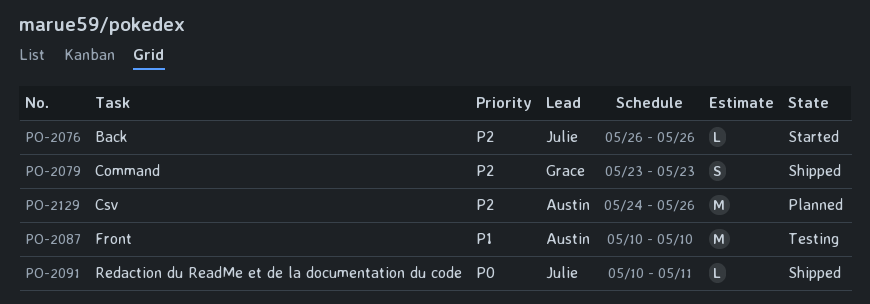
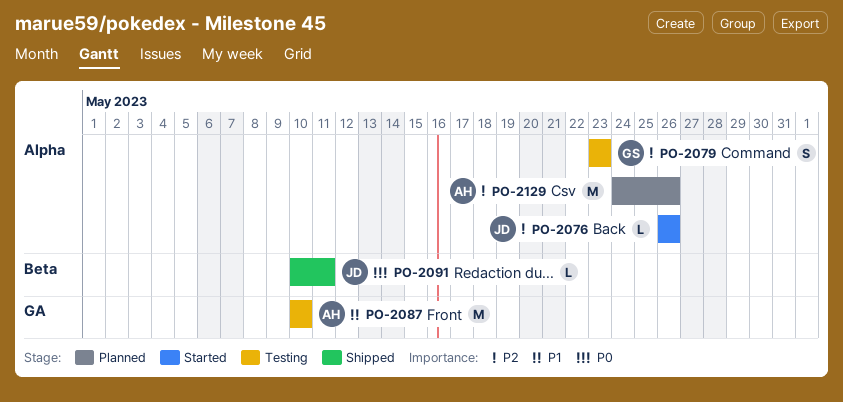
PO-2079, status: Shipped -> Testing

